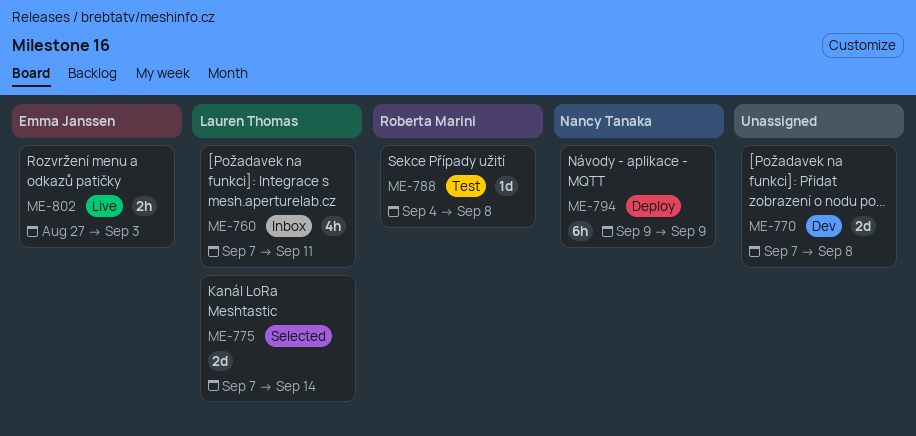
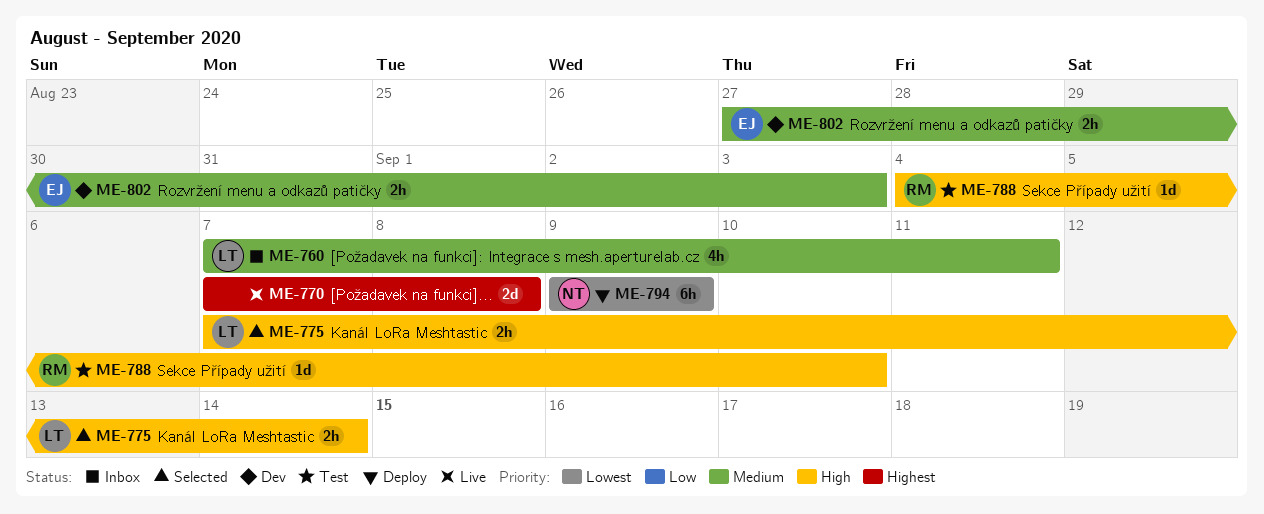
ME-770, status: Dev -> Live
ME-775, estimate: 2d -> 2h
ME-788, due: Sep 8 -> Sep 10
ME-802, status: Live -> Dev

